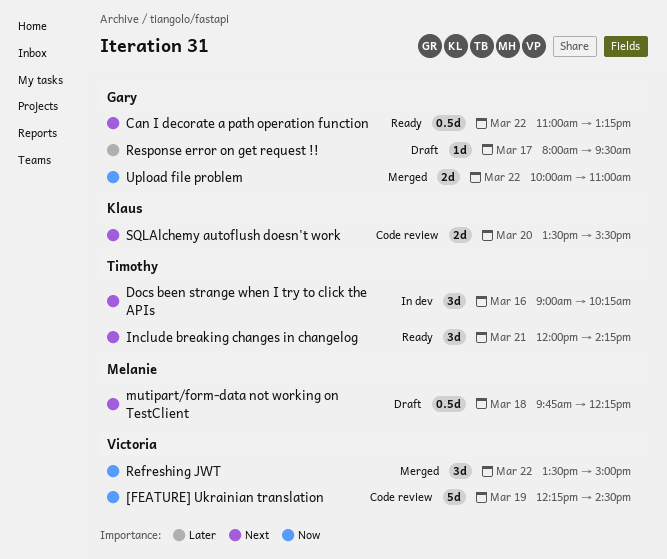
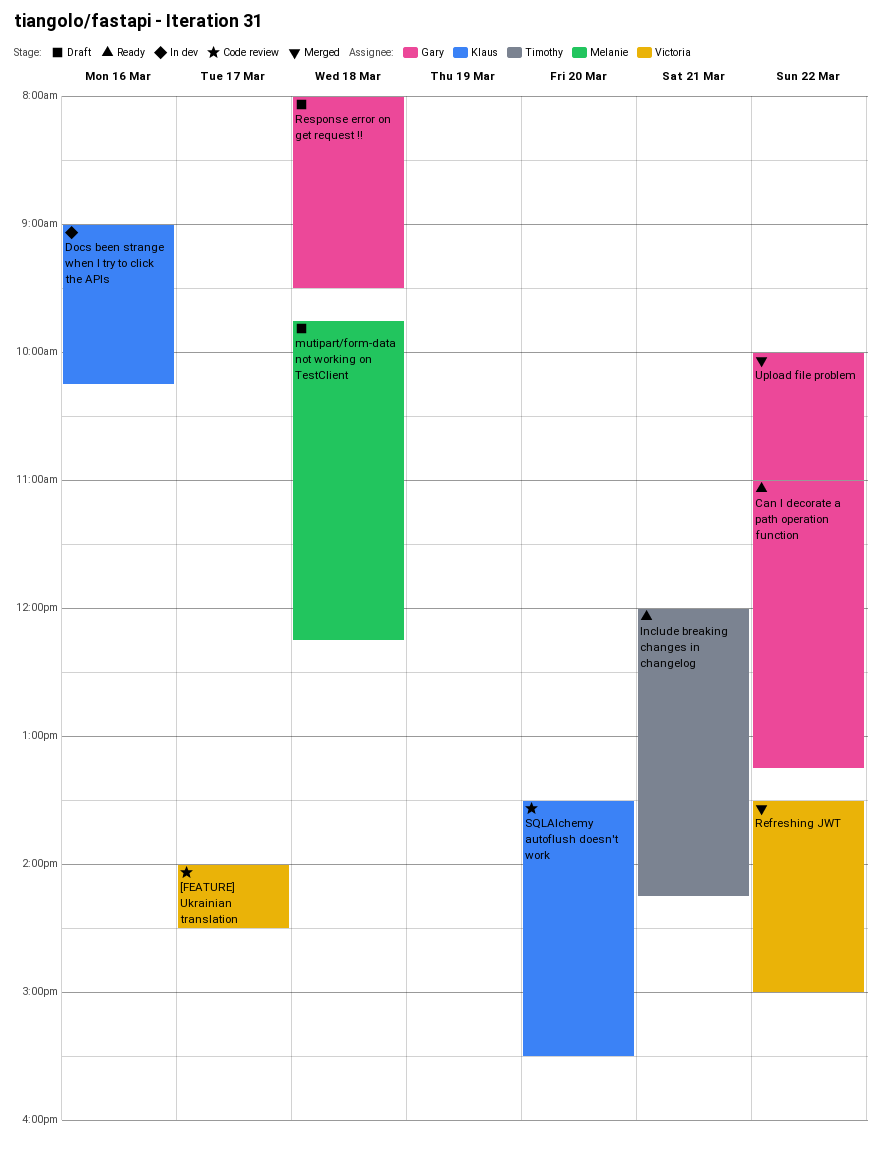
[FEATURE] Ukrainian translation, day: Mar 19 -> Mar 17
[FEATURE] Ukrainian translation, begins: 12:15 -> 14:00
Docs been strange when I try to click the APIs, owner: Timothy -> Klaus
Response error on get request !!, day: Mar 17 -> Mar 18

